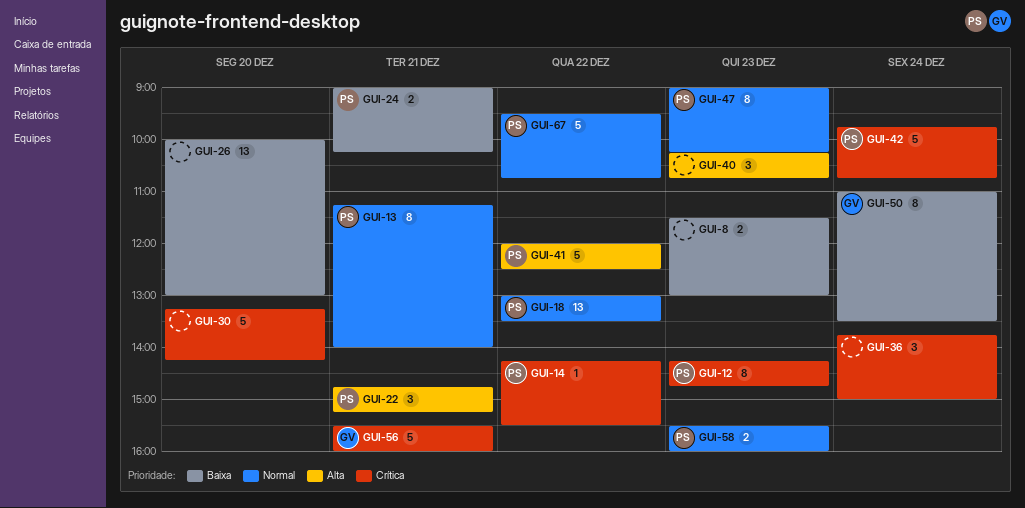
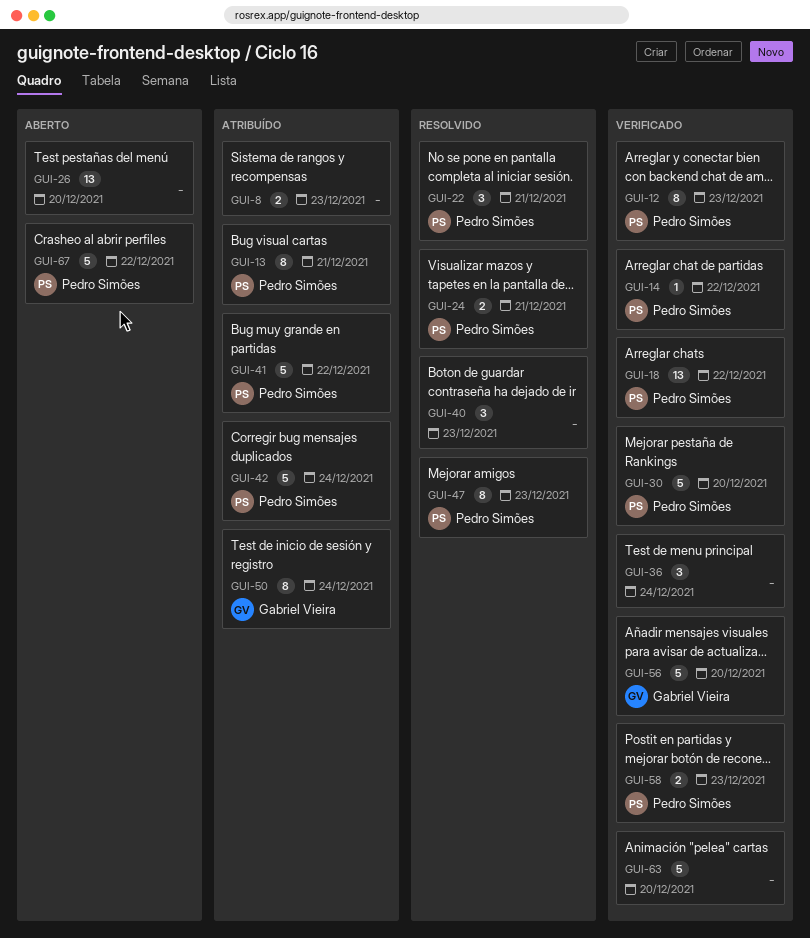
GUI-30, owner: none -> Pedro Simões
GUI-56, day: Dec 21 -> Dec 20
GUI-63: none -> present

